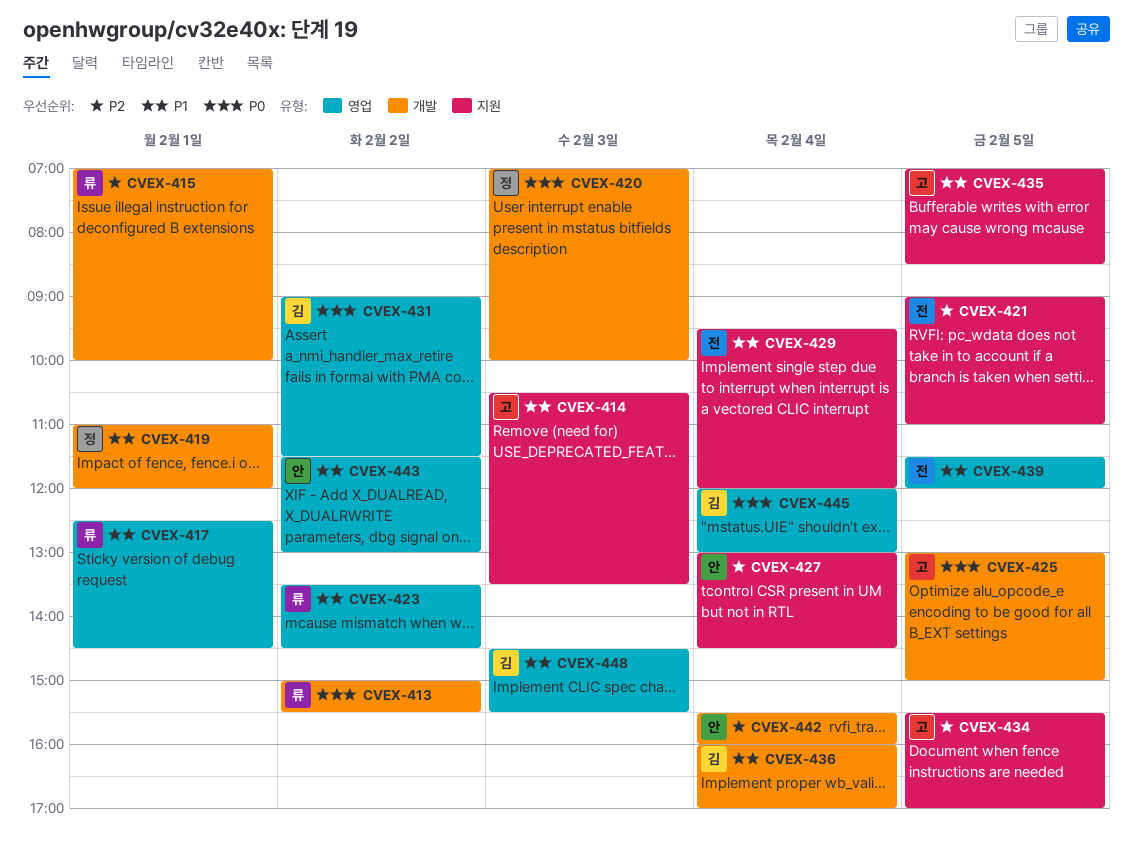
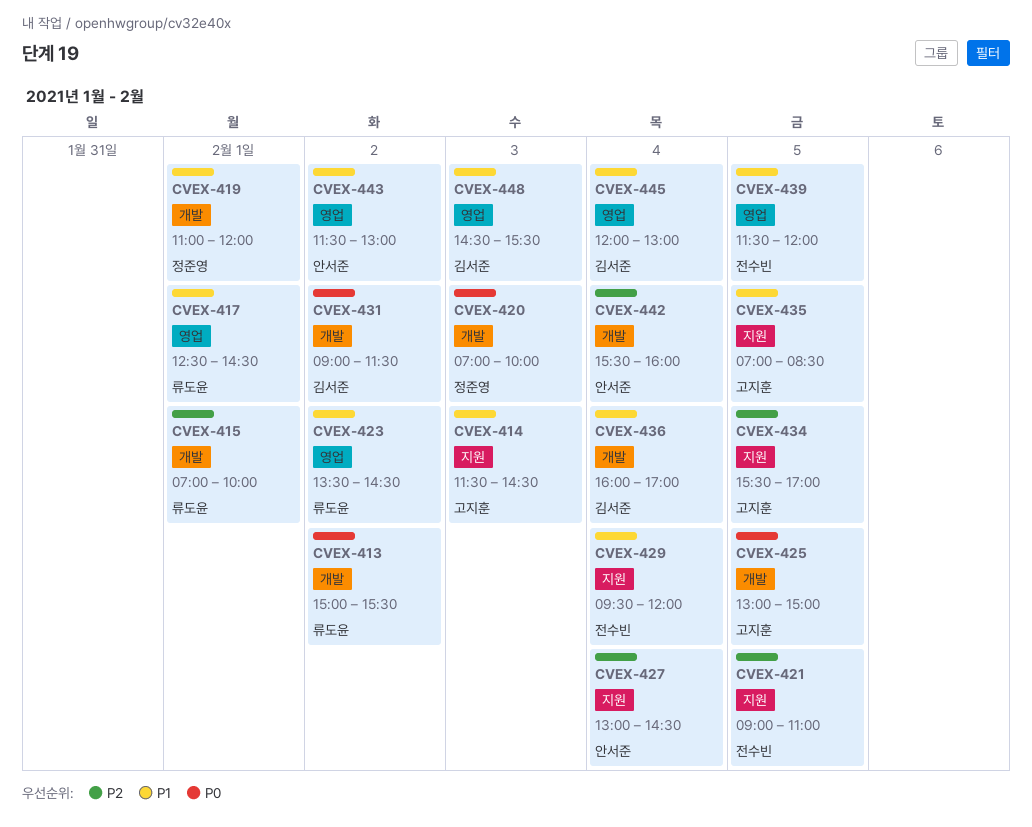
CVEX-414, begins: 10:30 -> 11:30
CVEX-414, ends: 13:30 -> 14:30
CVEX-431, label: 영업 -> 개발
CVEX-445, priority: P0 -> P1

